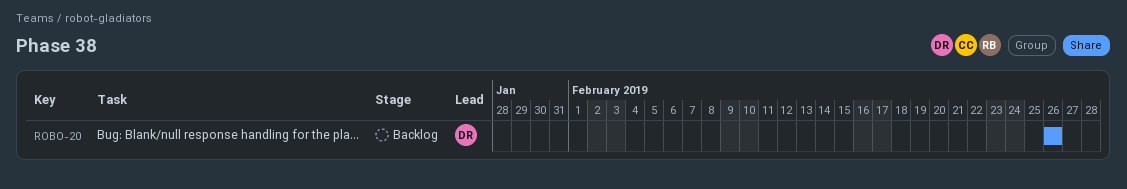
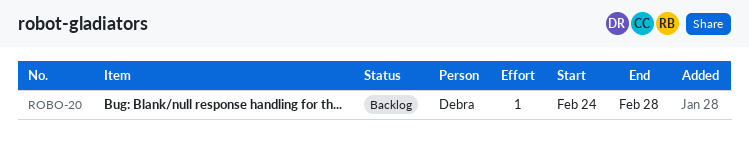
ROBO-20, start: Feb 26 -> Feb 24
ROBO-20, due: Feb 26 -> Feb 28

